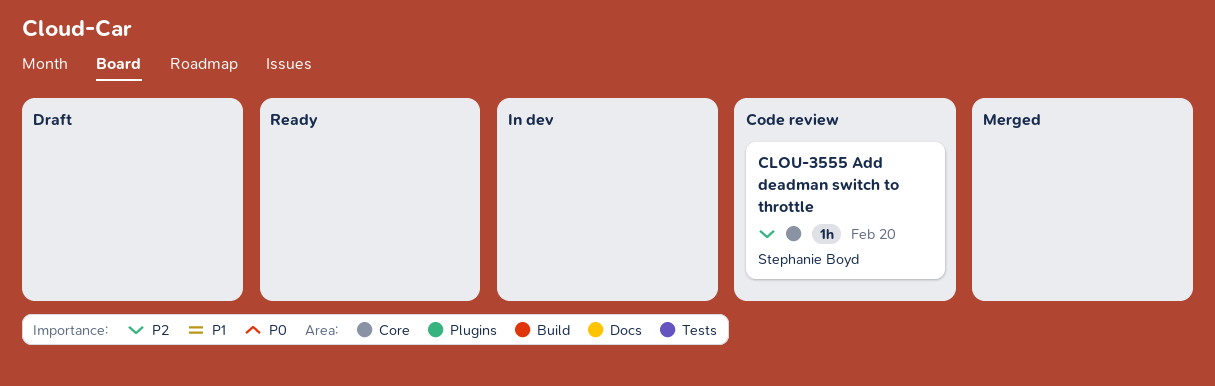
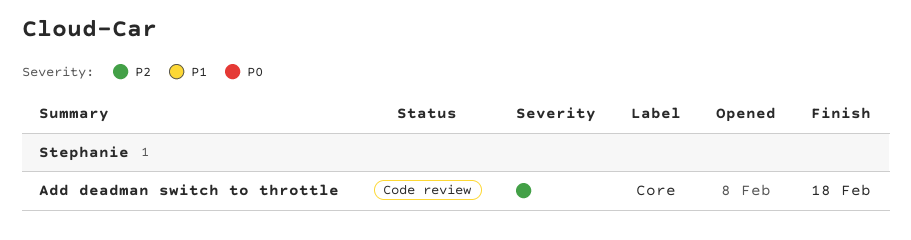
Add deadman switch to throttle, due: Feb 20 -> Feb 18

